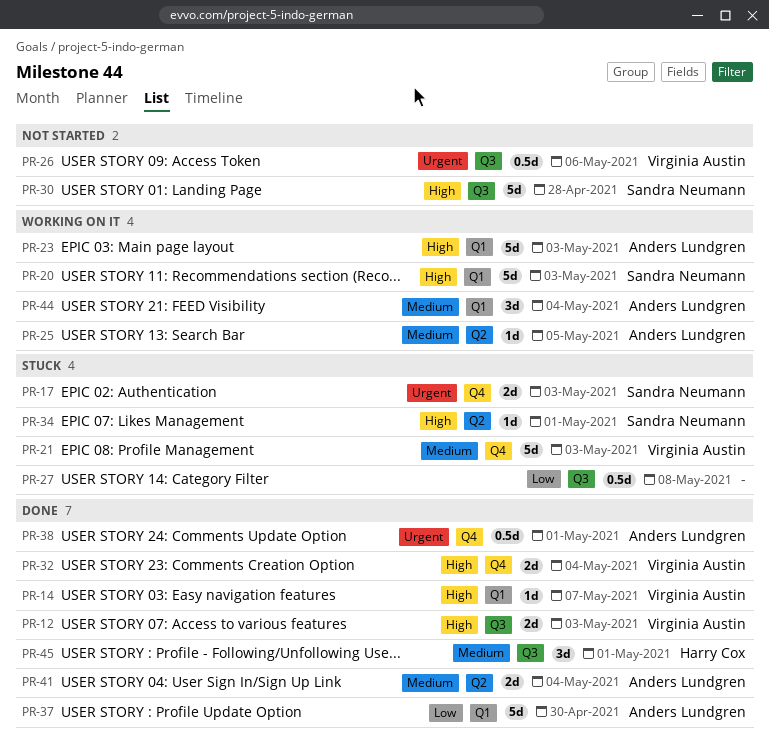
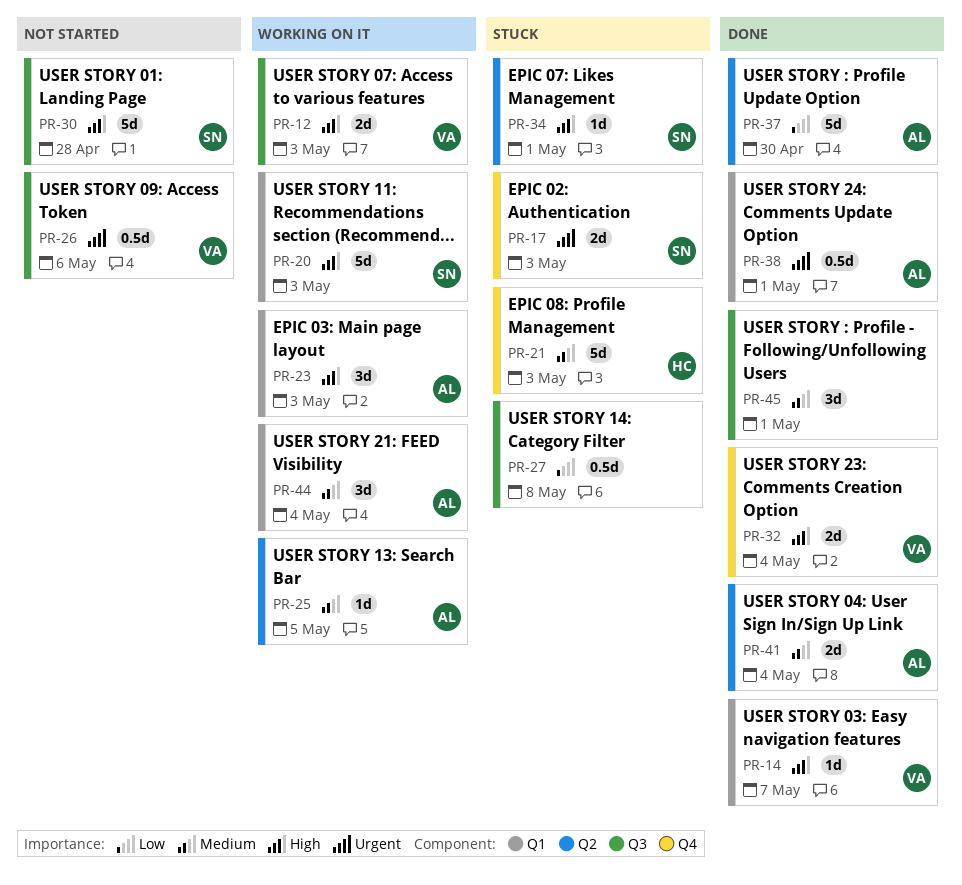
PR-12, status: Done -> Working on it
PR-21, owner: Virginia Austin -> Harry Cox
PR-23, estimate: 5d -> 3d
PR-37, label: Q1 -> Q2
PR-38, label: Q4 -> Q1
PR-45, owner: Harry Cox -> none

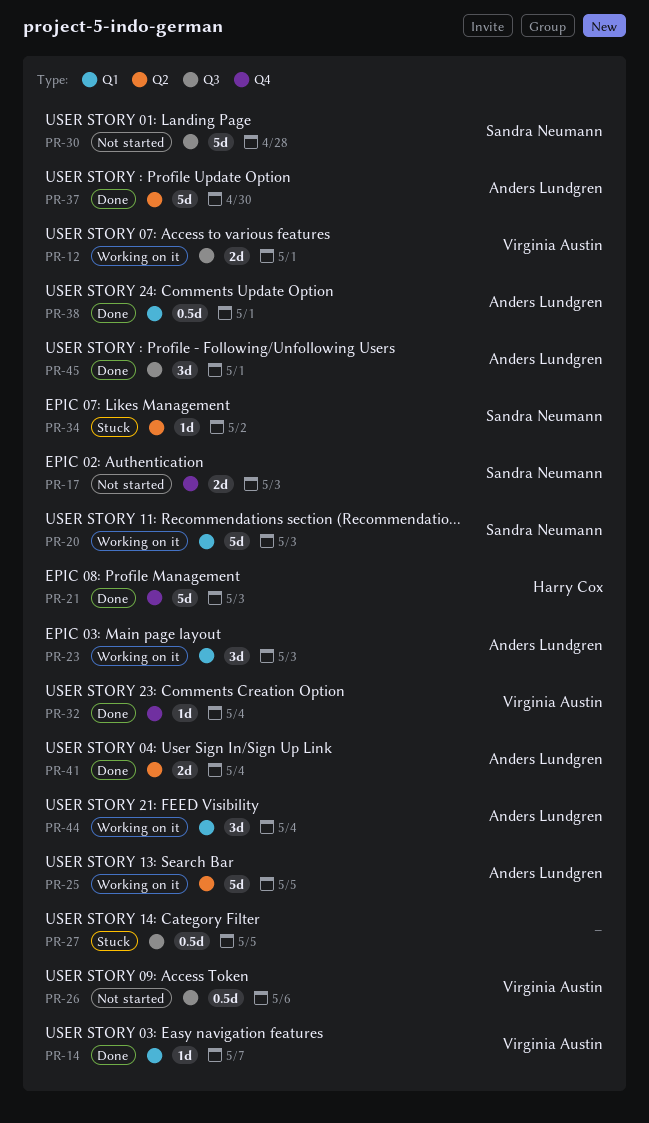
PR-12, due: May 3 -> May 1
PR-17, status: Stuck -> Not started
PR-21, status: Stuck -> Done
PR-25, estimate: 1d -> 5d
PR-27, due: May 8 -> May 5
PR-32, estimate: 2d -> 1d
PR-34, due: May 1 -> May 2
PR-45, owner: none -> Anders Lundgren

